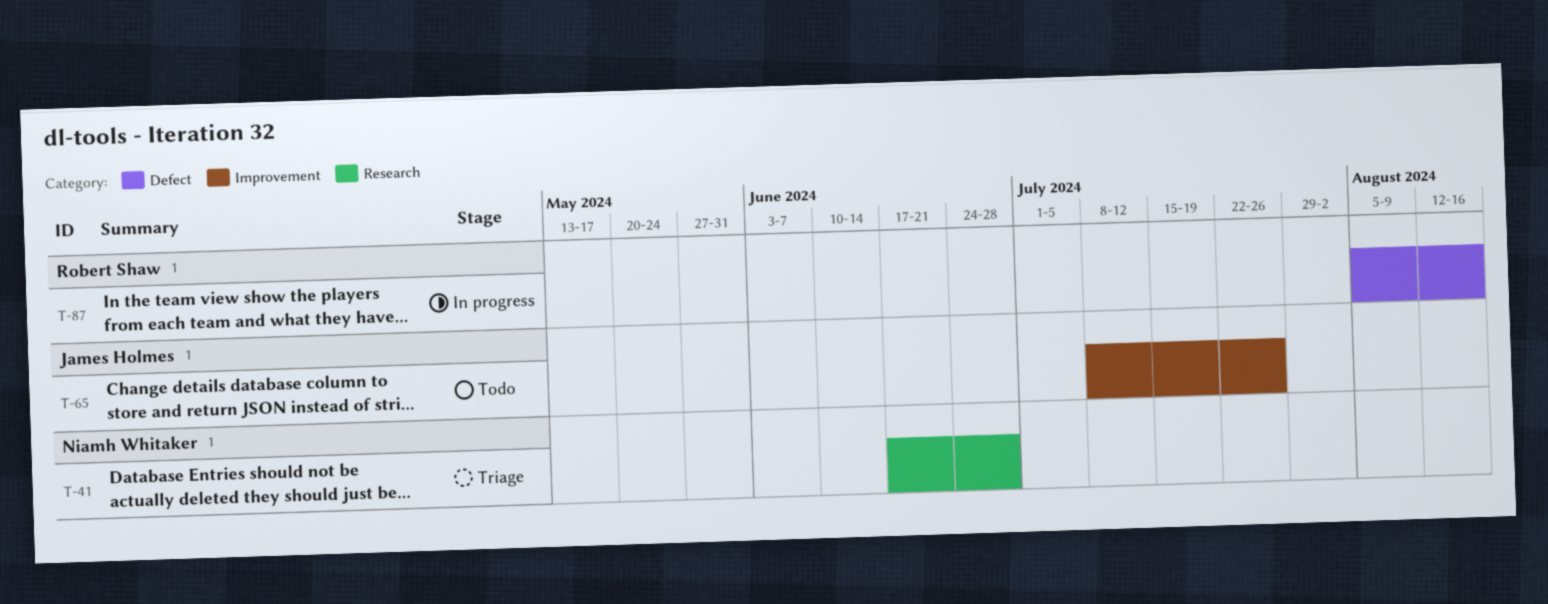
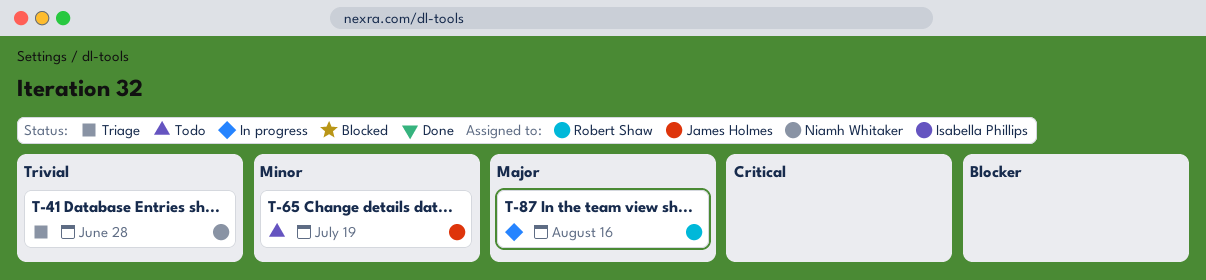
T-65, due: Jul 26 -> Jul 19

